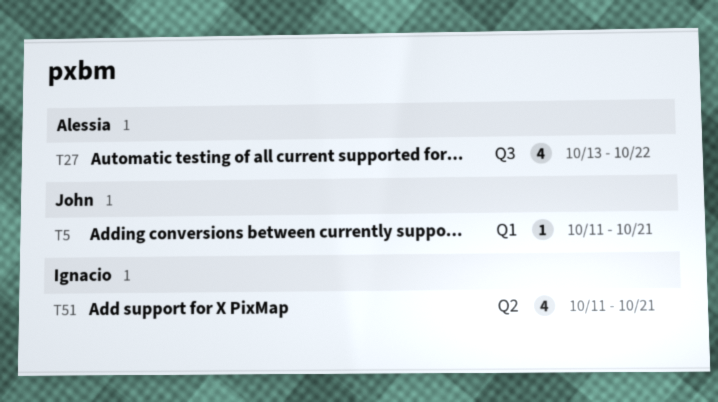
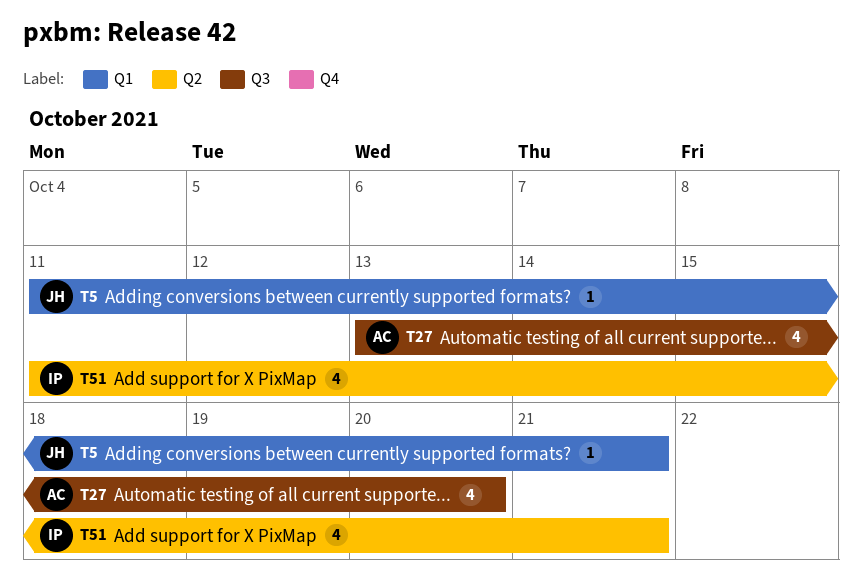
T27, due: Oct 22 -> Oct 20

